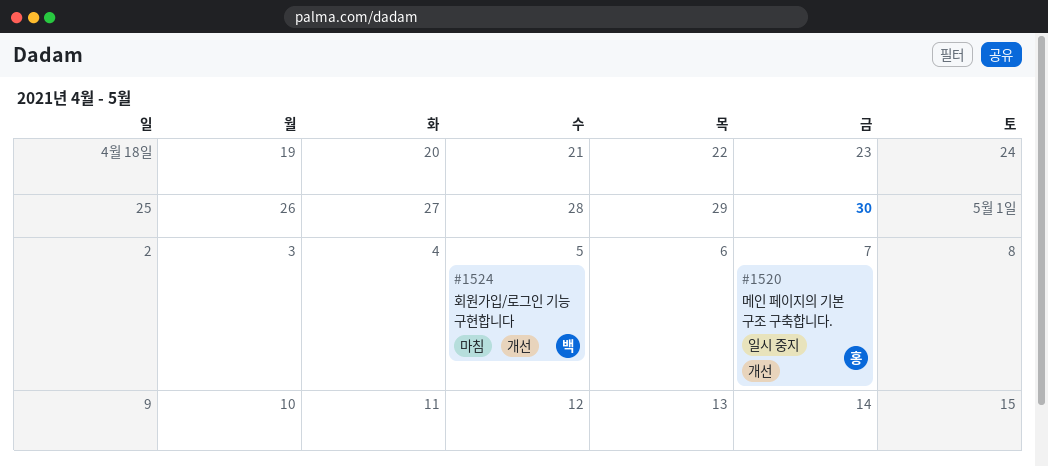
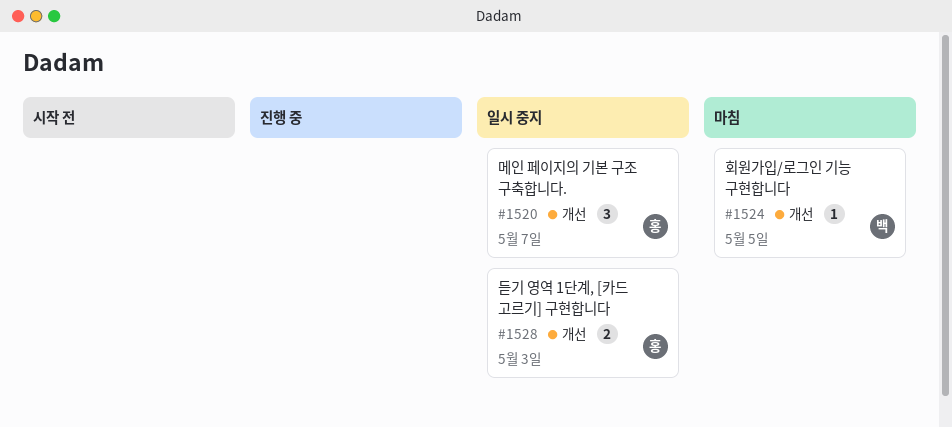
#1528: none -> present

